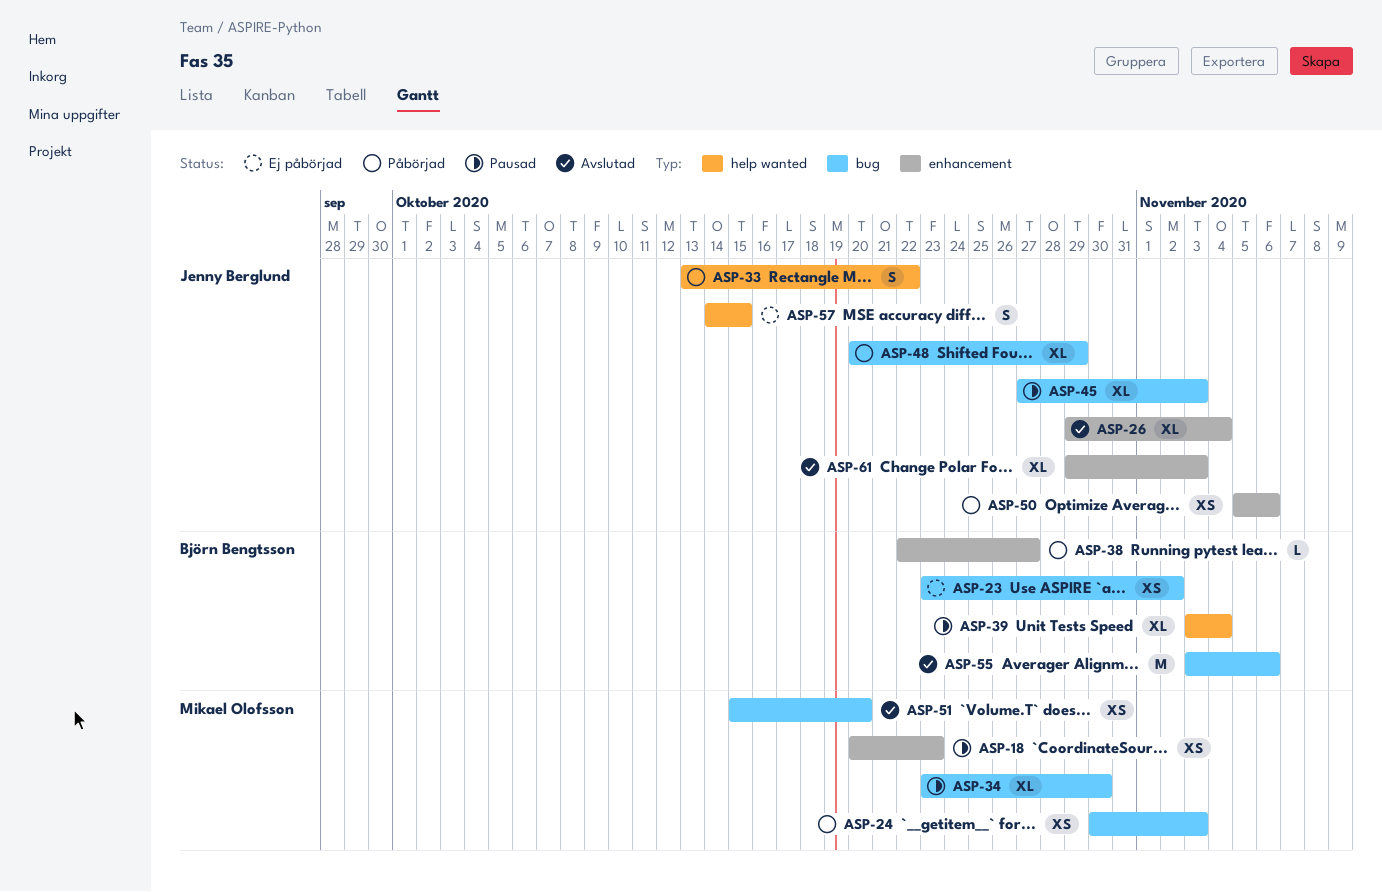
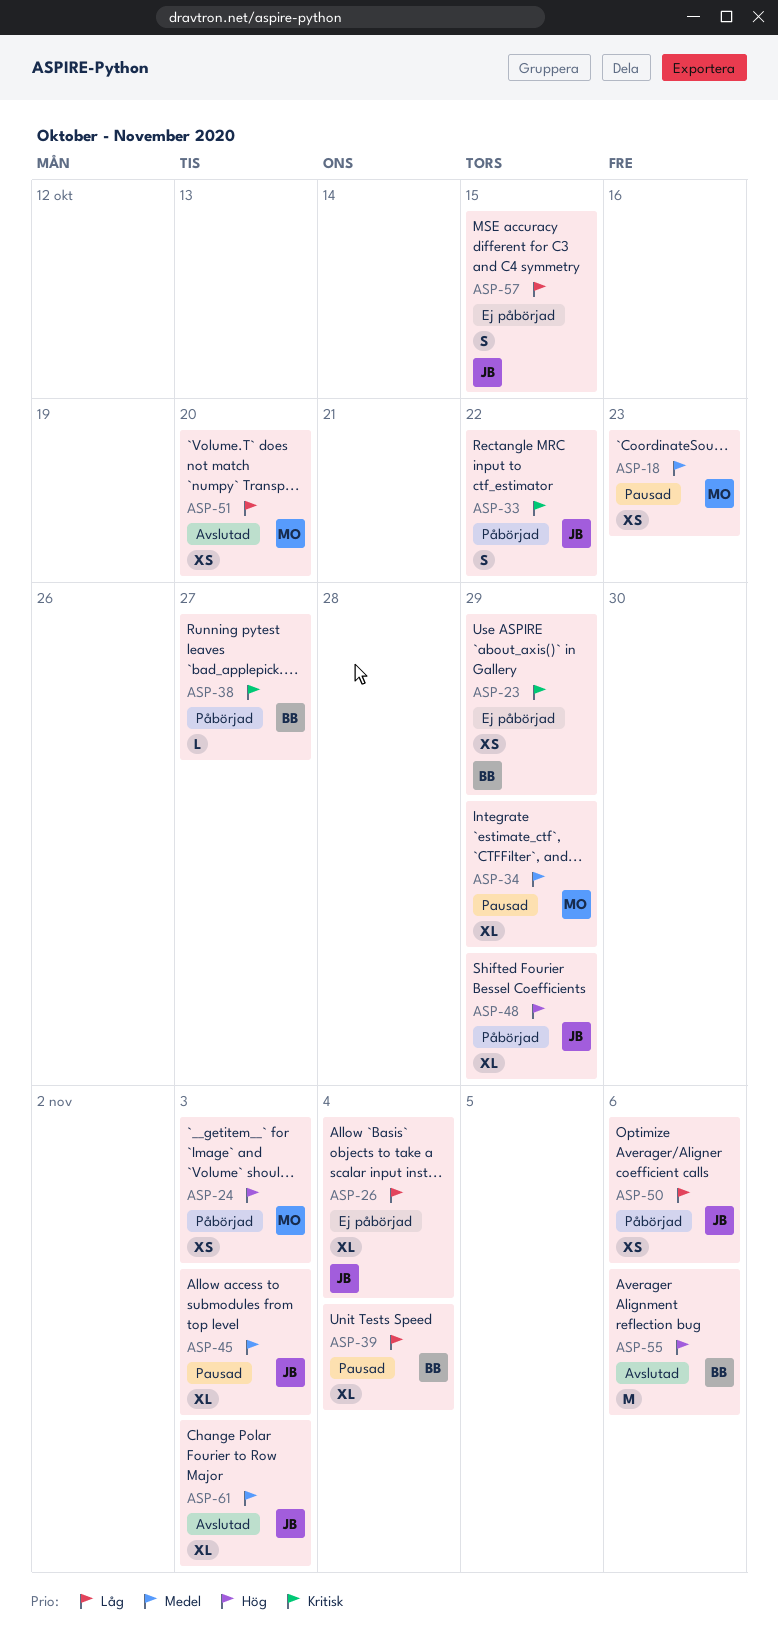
ASP-23, due: Nov 2 -> Oct 29
ASP-26, status: Avslutad -> Ej påbörjad
ASP-34, due: Oct 30 -> Oct 29

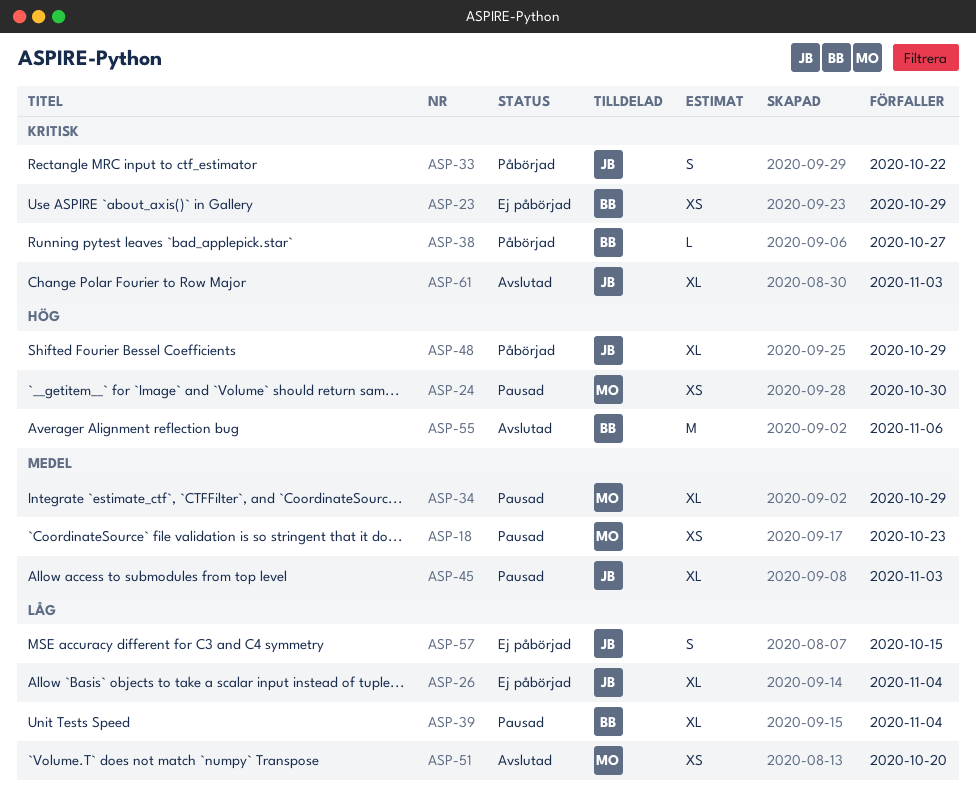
ASP-24, status: Påbörjad -> Pausad
ASP-24, due: Nov 3 -> Oct 30
ASP-50: present -> none
ASP-61, priority: Medel -> Kritisk

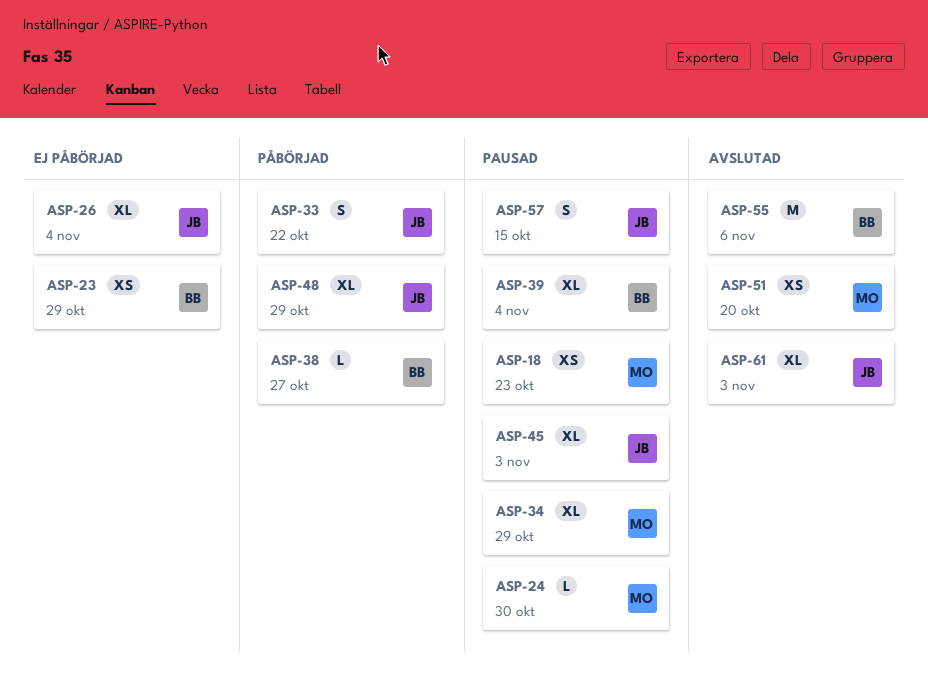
ASP-24, estimate: XS -> L
ASP-57, status: Ej påbörjad -> Pausad

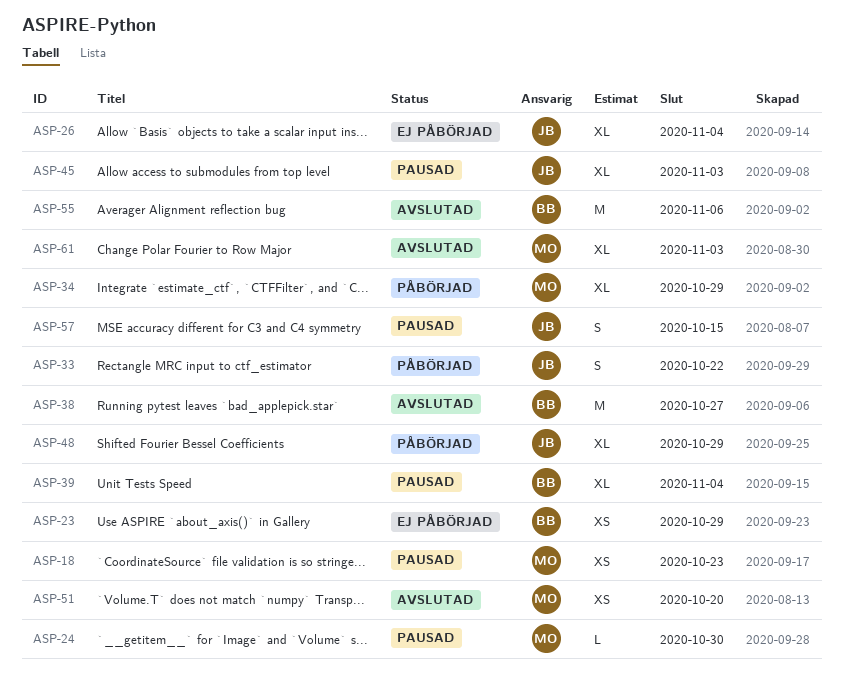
ASP-34, status: Pausad -> Påbörjad
ASP-38, status: Påbörjad -> Avslutad
ASP-38, estimate: L -> M
ASP-61, owner: JB -> MO

